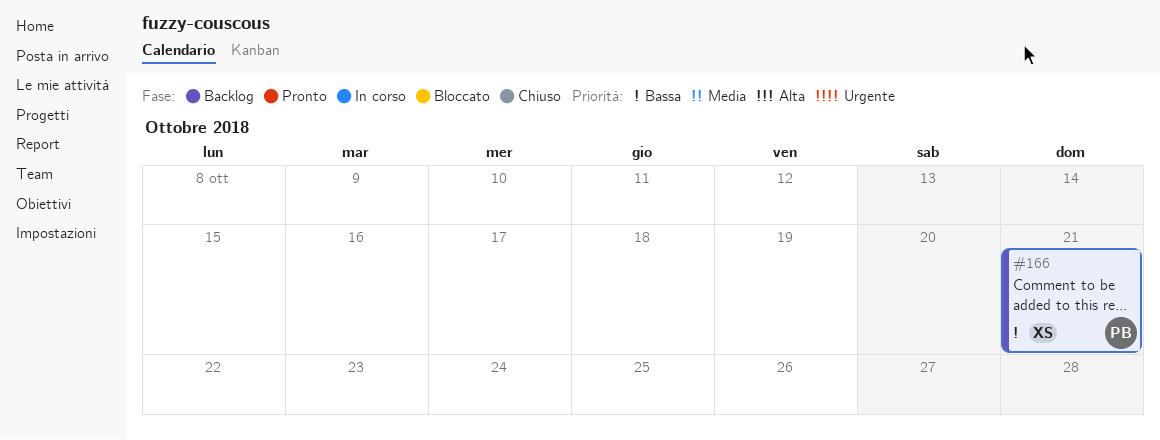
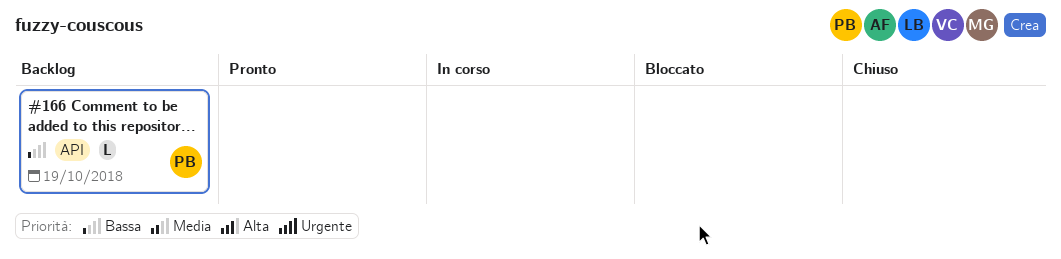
#166, estimate: XS -> L
#166, due: Oct 21 -> Oct 19

